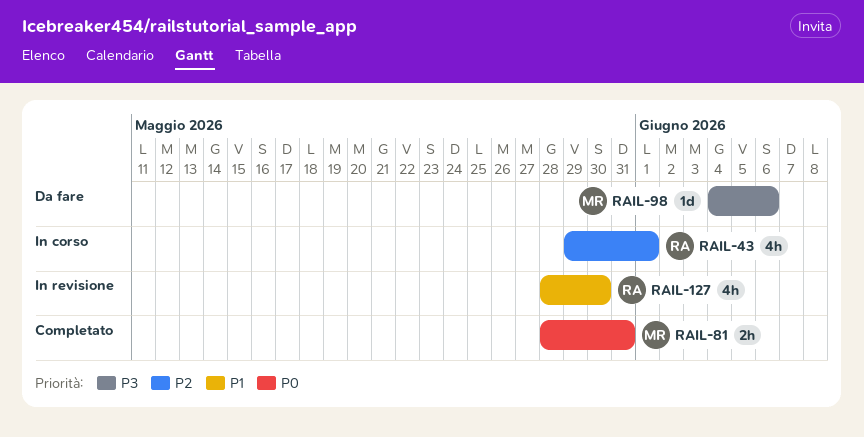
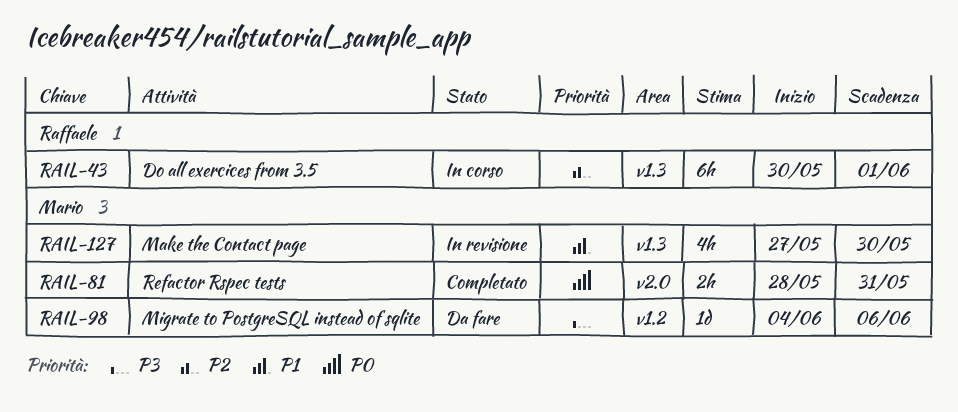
RAIL-43, estimate: 4h -> 6h
RAIL-43, start: May 29 -> May 30
RAIL-127, owner: Raffaele -> Mario
RAIL-127, start: May 28 -> May 27

